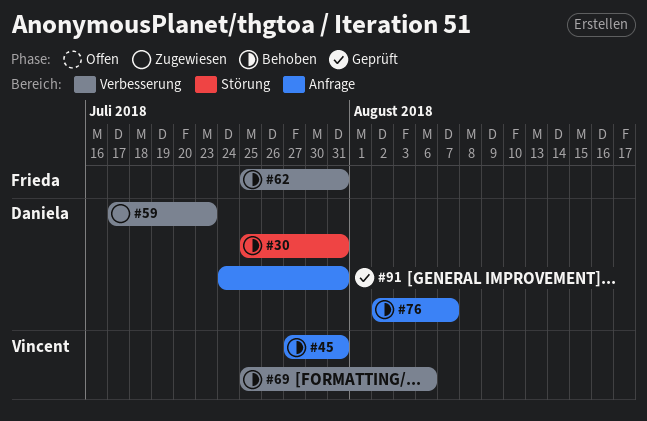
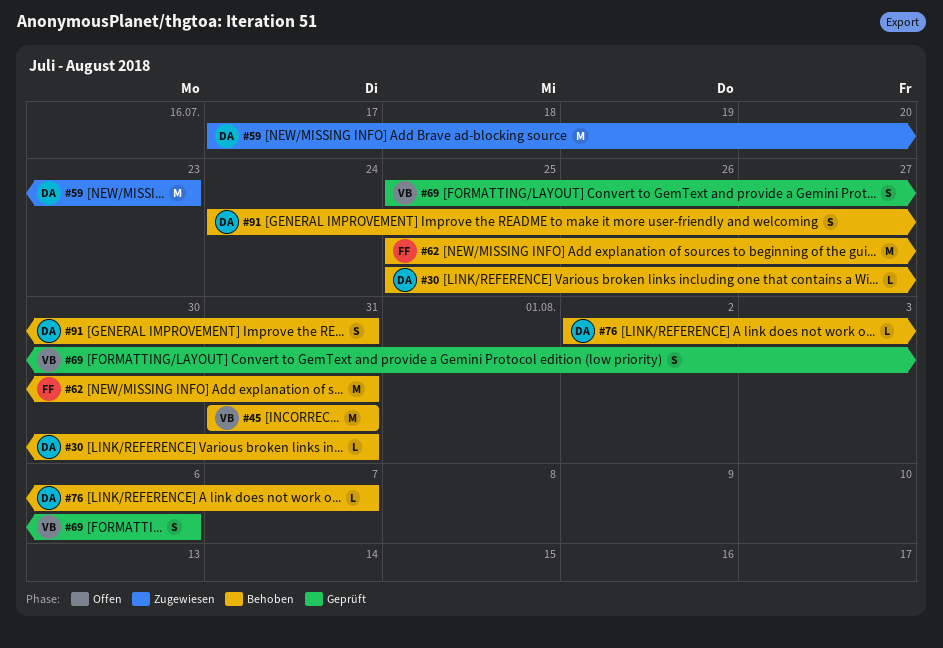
#45, start: Jul 27 -> Jul 31
#69, status: Behoben -> Geprüft
#91, status: Geprüft -> Behoben

